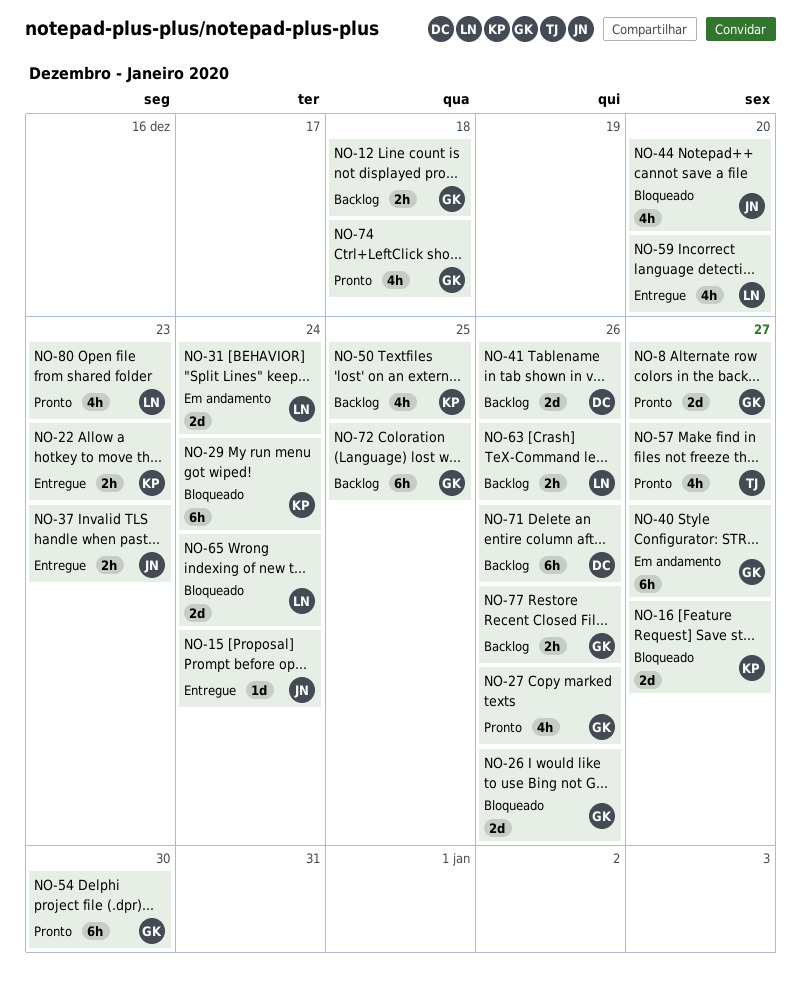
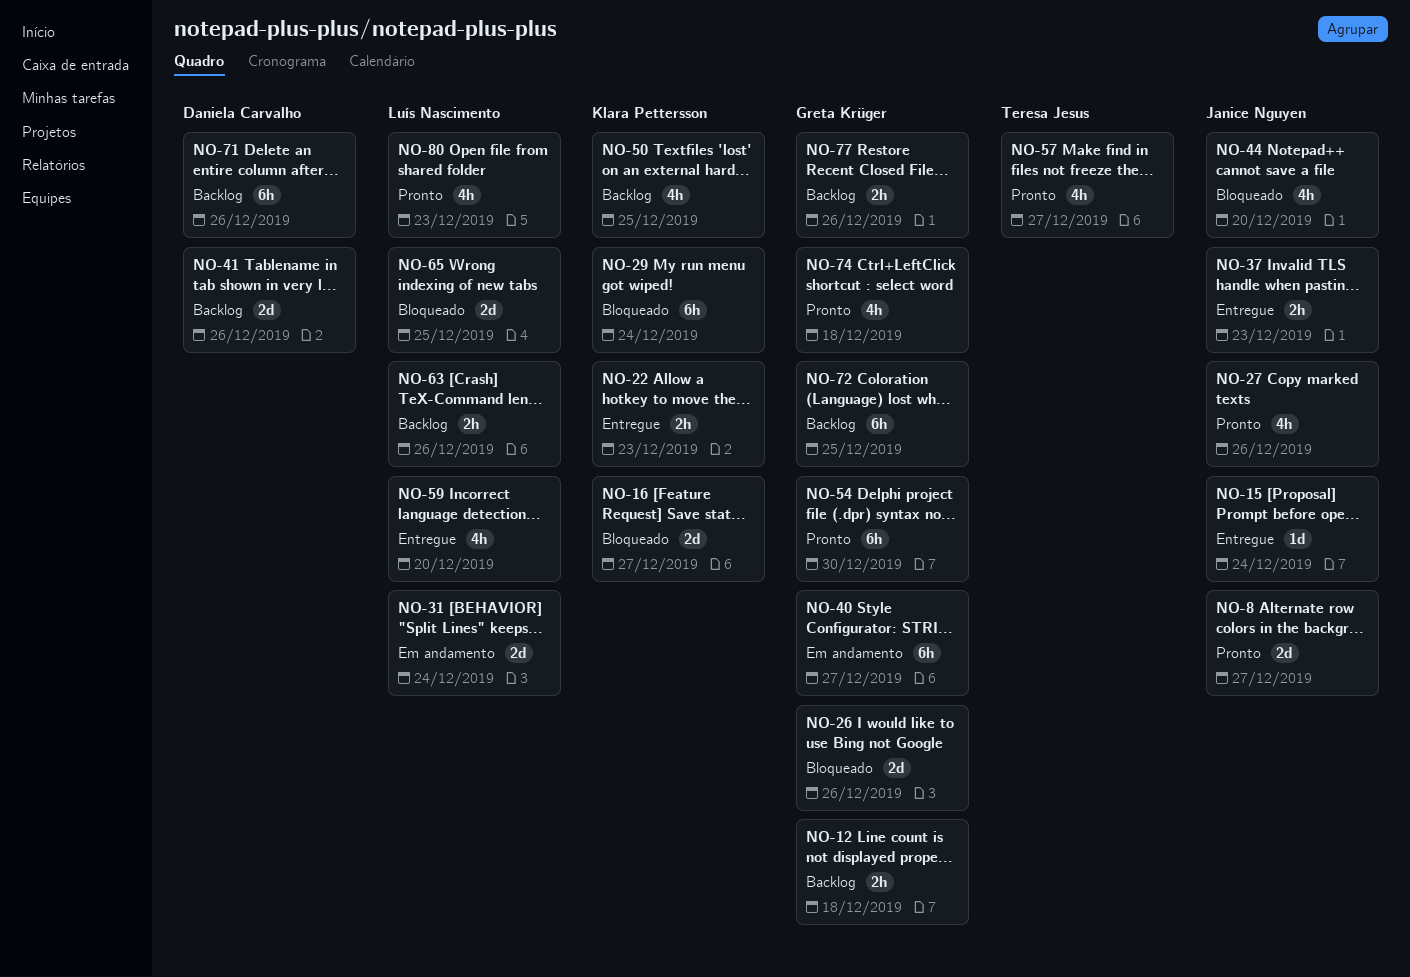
NO-8, owner: Greta Krüger -> Janice Nguyen
NO-27, owner: Greta Krüger -> Janice Nguyen
NO-65, due: Dec 24 -> Dec 25

